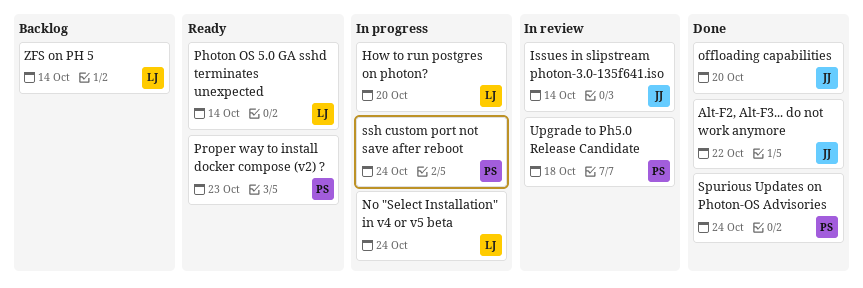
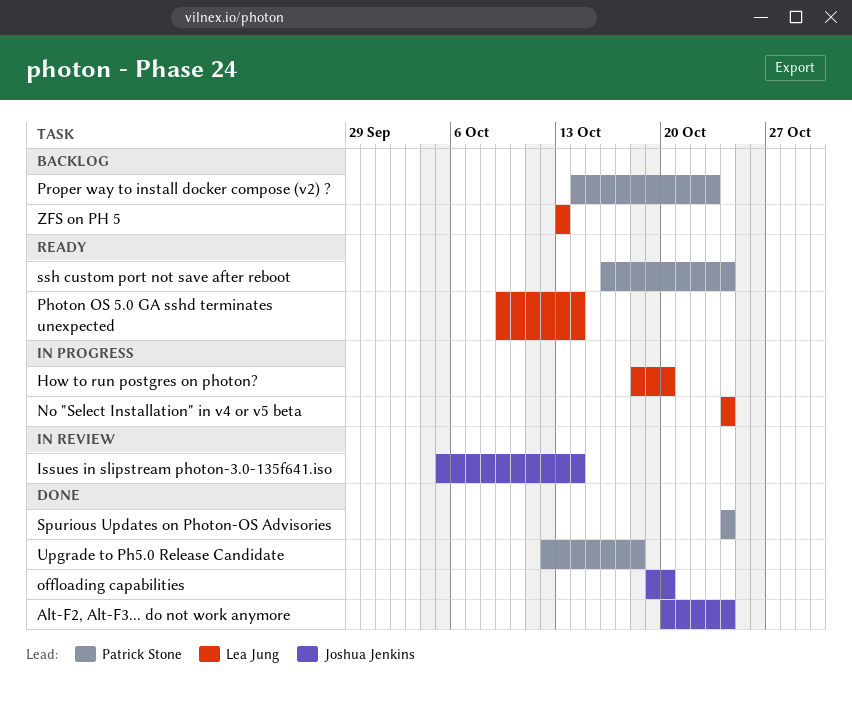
Alt-F2, Alt-F3... do not work anymore, due: Oct 22 -> Oct 24
Proper way to install docker compose (v2) ?, status: Ready -> Backlog
ssh custom port not save after reboot, status: In progress -> Ready
Upgrade to Ph5.0 Release Candidate, status: In review -> Done
ZFS on PH 5, due: Oct 14 -> Oct 13

